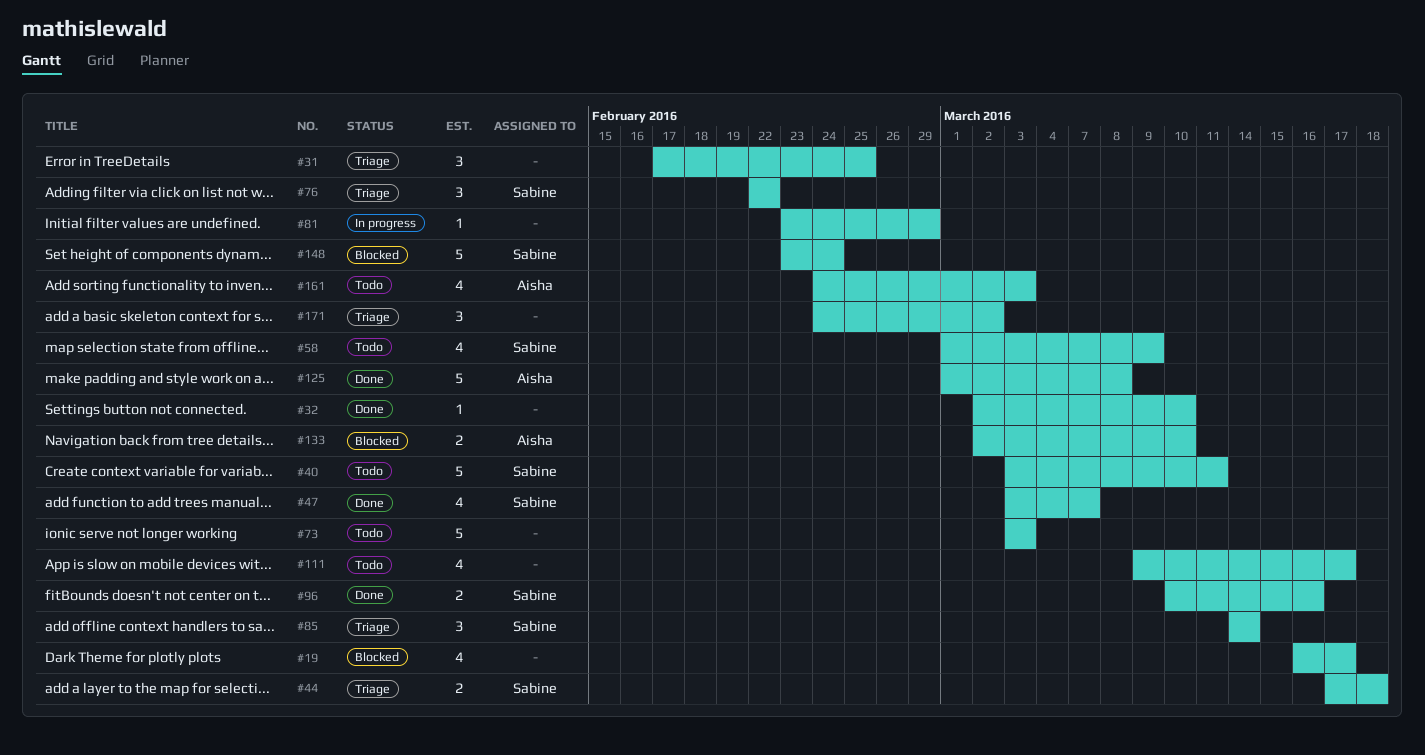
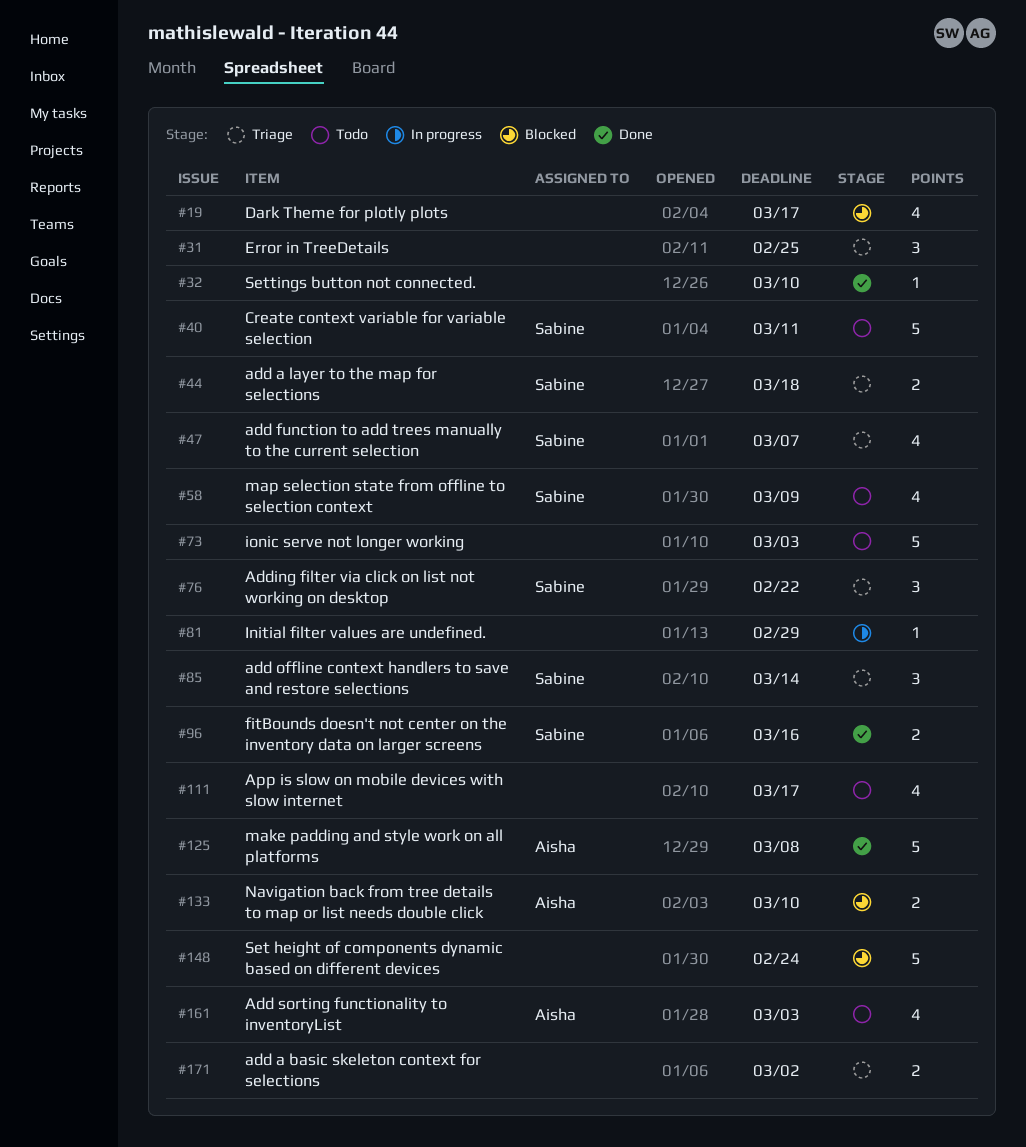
#47, status: Done -> Triage
#148, owner: Sabine -> none
#171, estimate: 3 -> 2

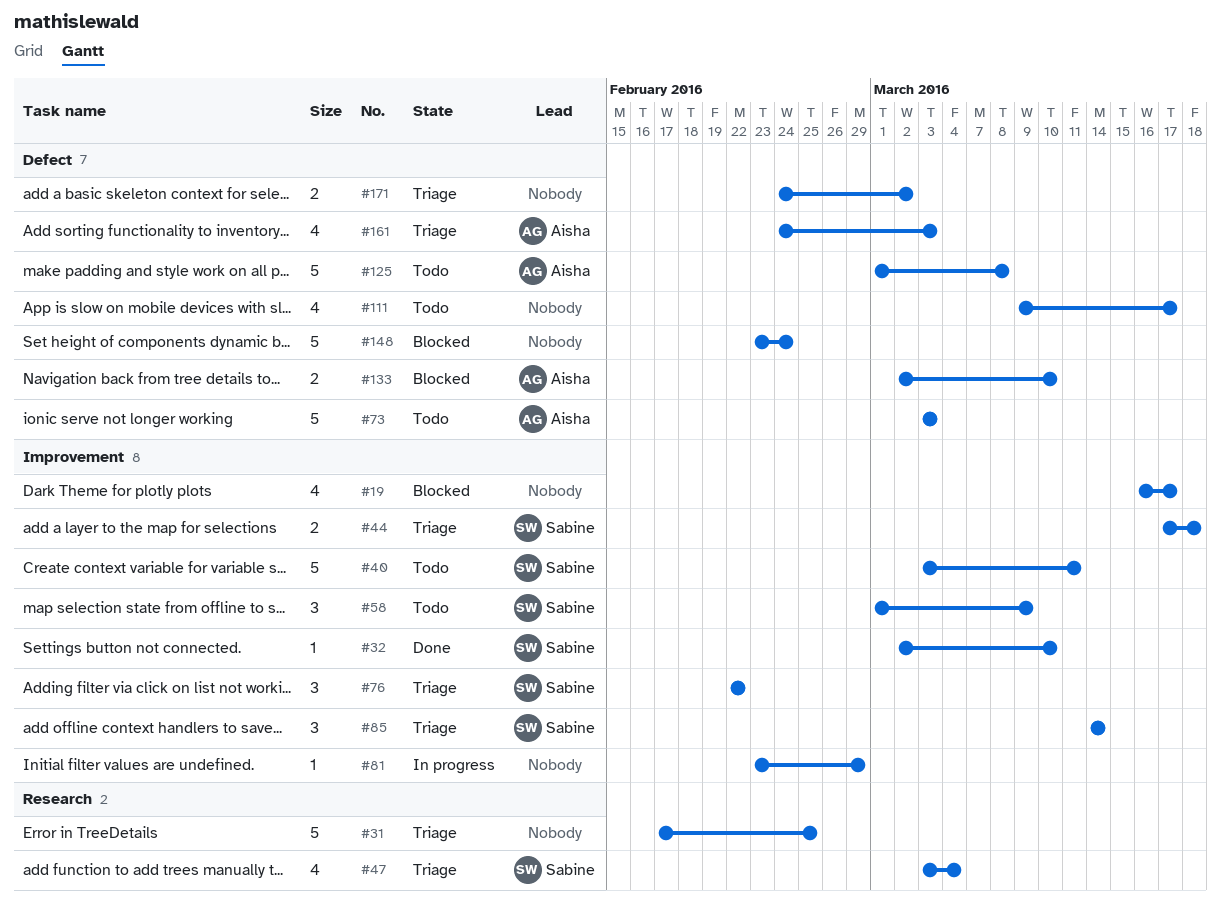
#31, estimate: 3 -> 5
#32, owner: none -> Sabine
#47, due: Mar 7 -> Mar 4
#58, estimate: 4 -> 3
#73, owner: none -> Aisha
#96: present -> none
#125, status: Done -> Todo
#161, status: Todo -> Triage

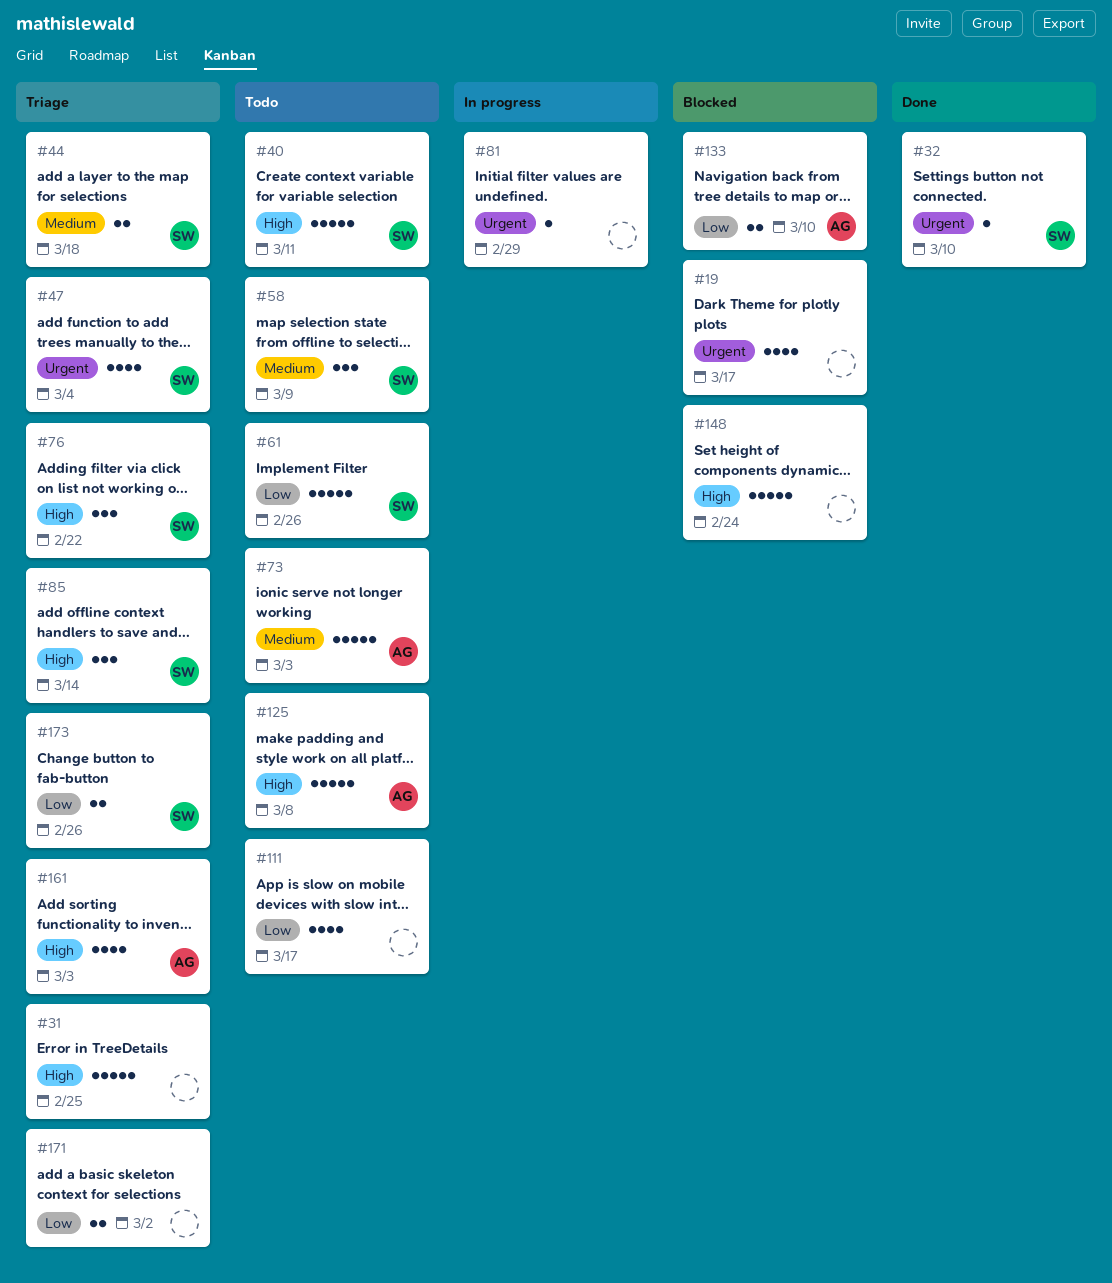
#61: none -> present
#173: none -> present

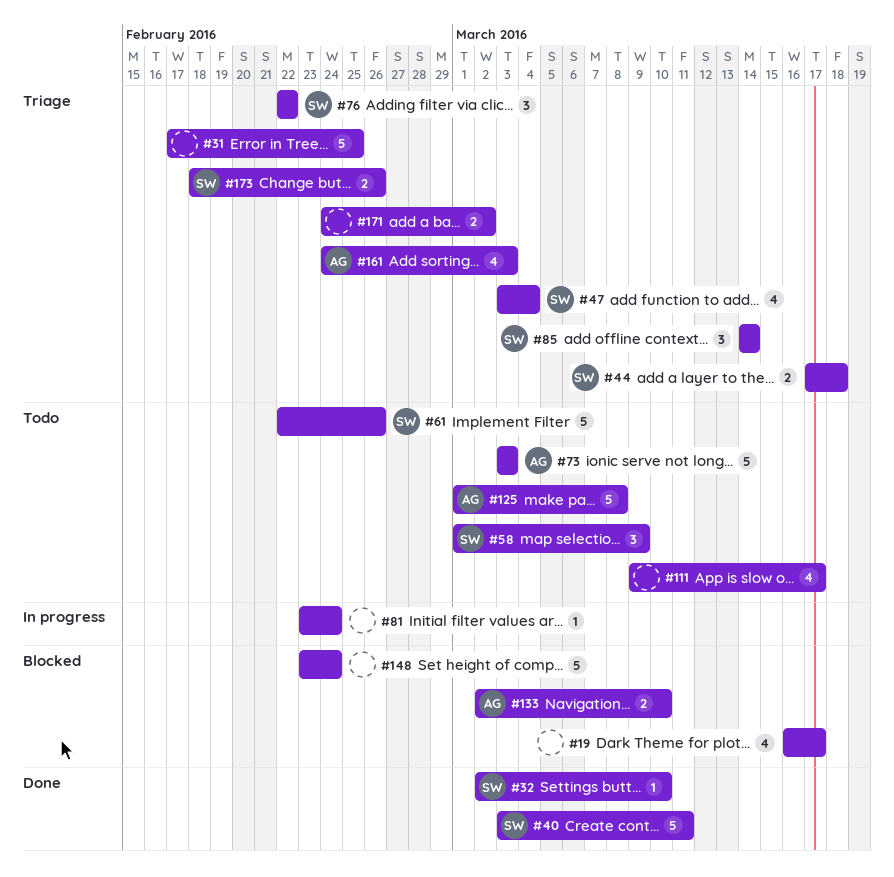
#40, status: Todo -> Done
#81, due: Feb 29 -> Feb 24

